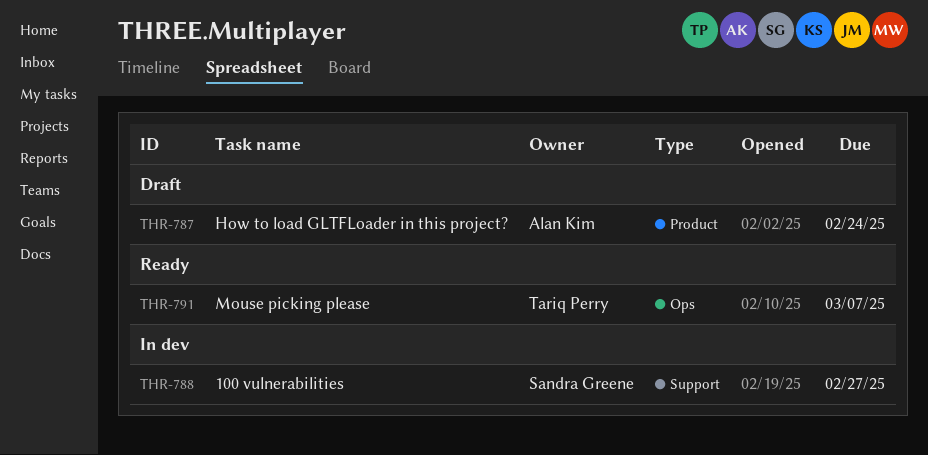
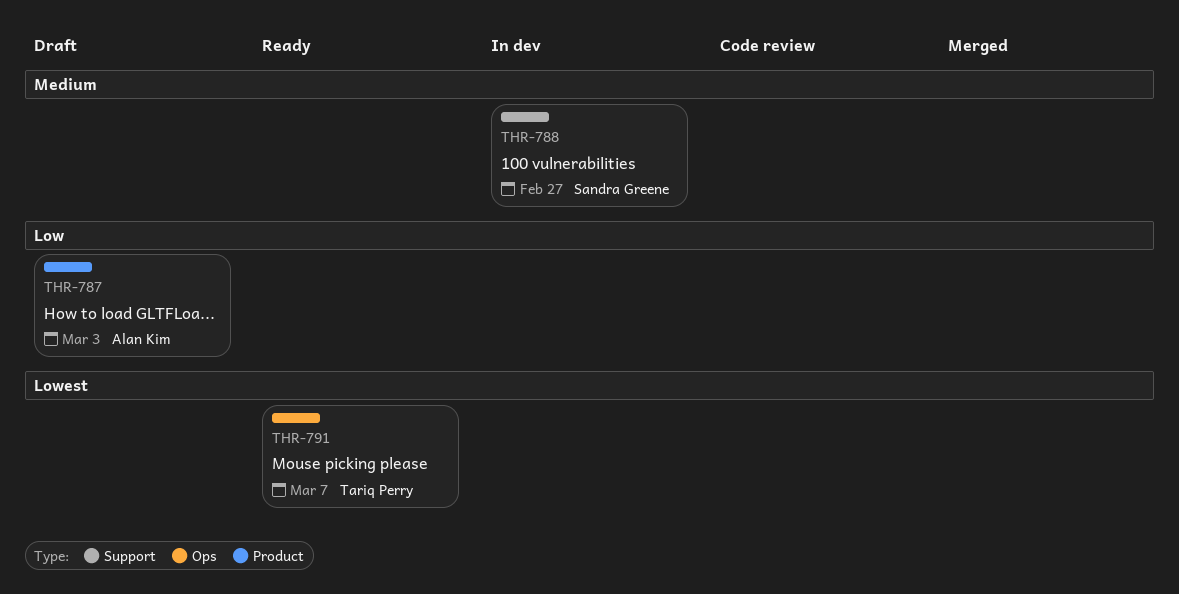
THR-787, due: Feb 24 -> Mar 3

